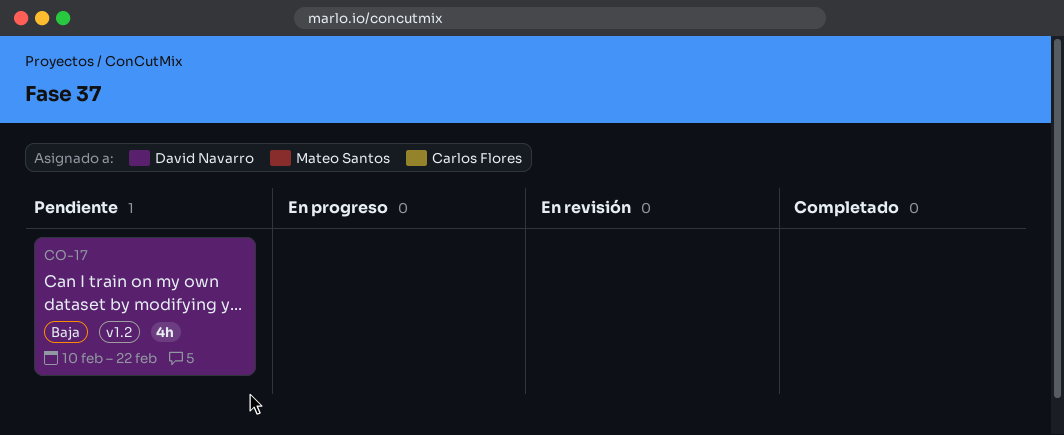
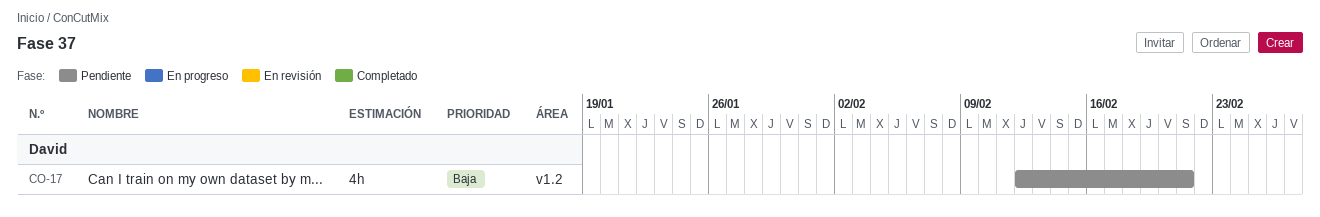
CO-17, start: Feb 10 -> Feb 12
CO-17, due: Feb 22 -> Feb 21

